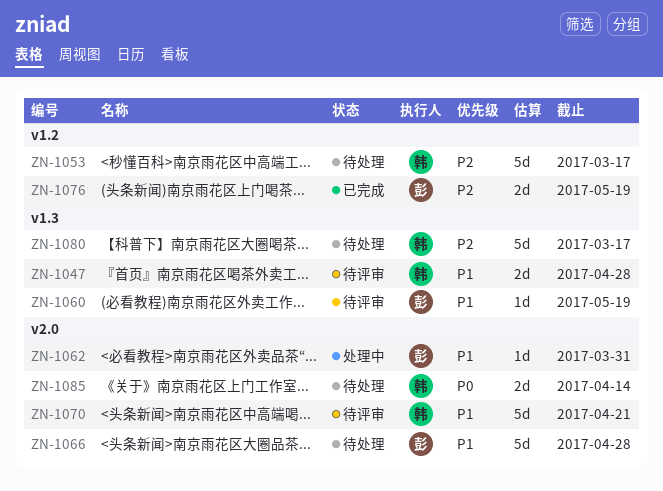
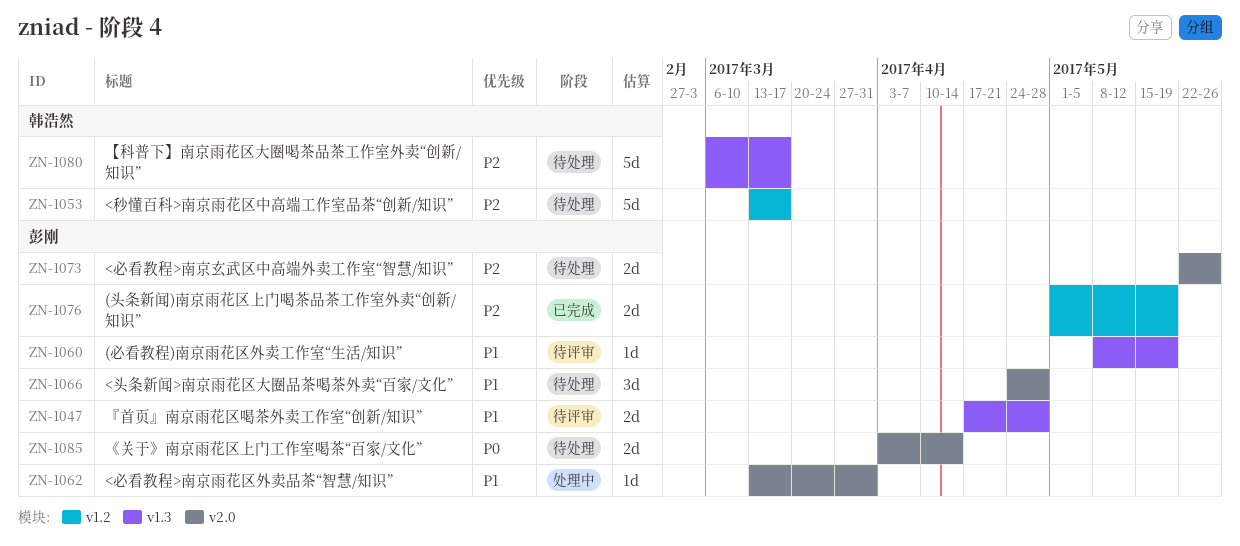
ZN-1047, owner: 韩浩然 -> 彭刚
ZN-1066, estimate: 5d -> 3d
ZN-1070: present -> none
ZN-1073: none -> present
ZN-1085, owner: 韩浩然 -> 彭刚

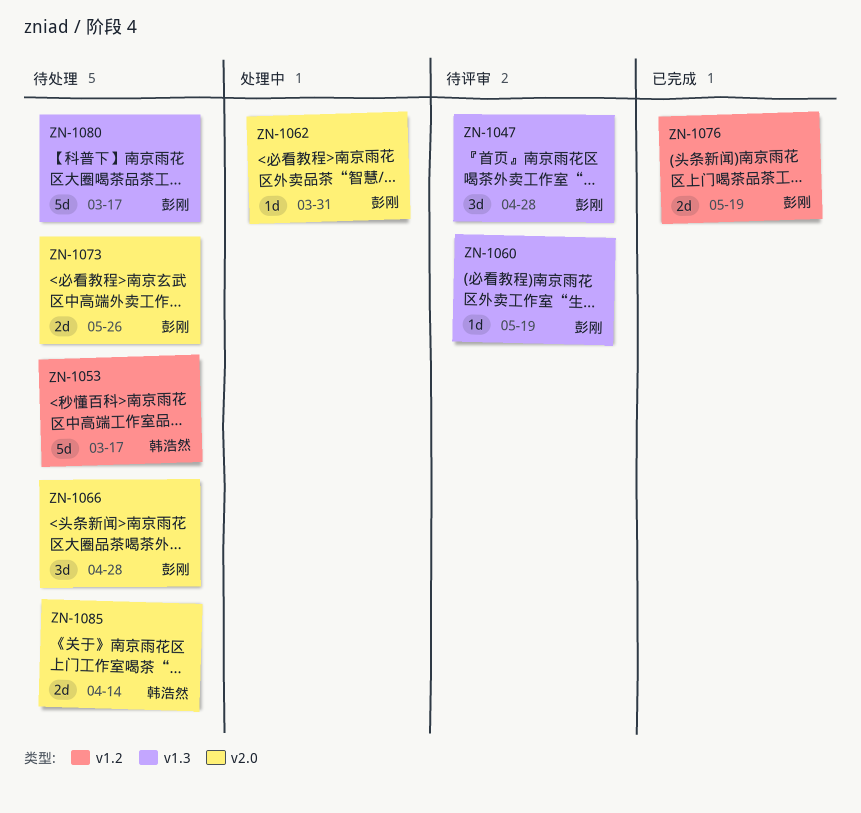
ZN-1047, estimate: 2d -> 3d
ZN-1080, owner: 韩浩然 -> 彭刚
ZN-1085, owner: 彭刚 -> 韩浩然

